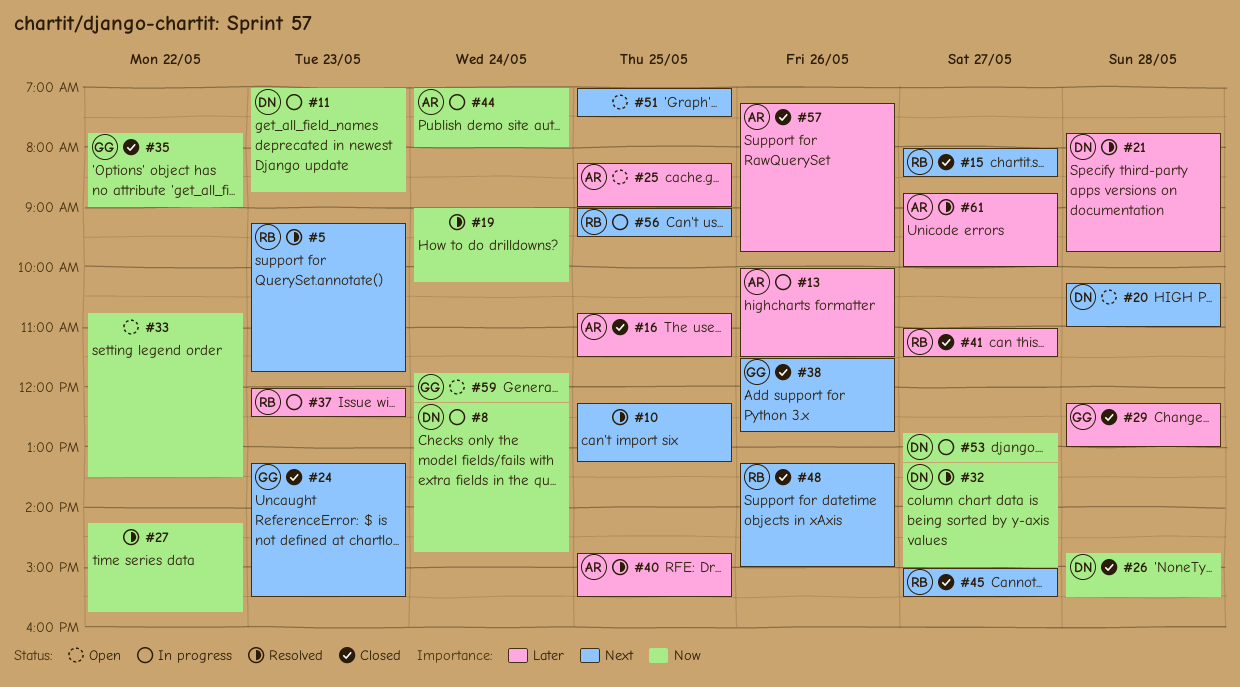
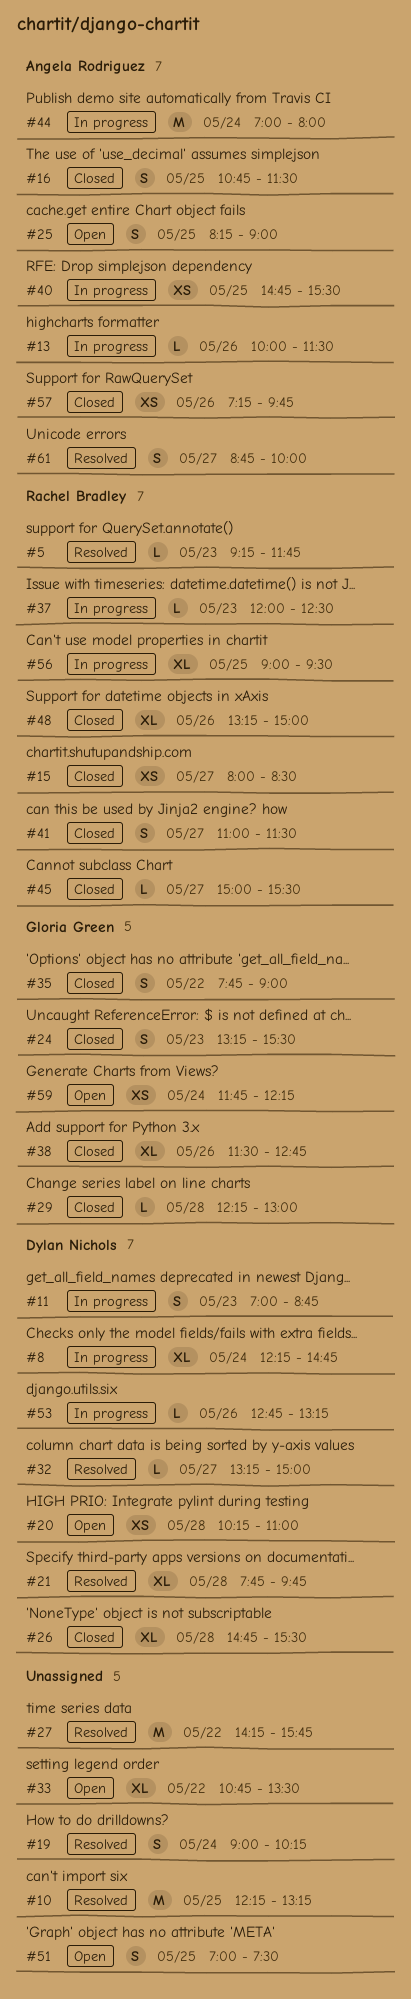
#40, status: Resolved -> In progress
#53, day: May 27 -> May 26

